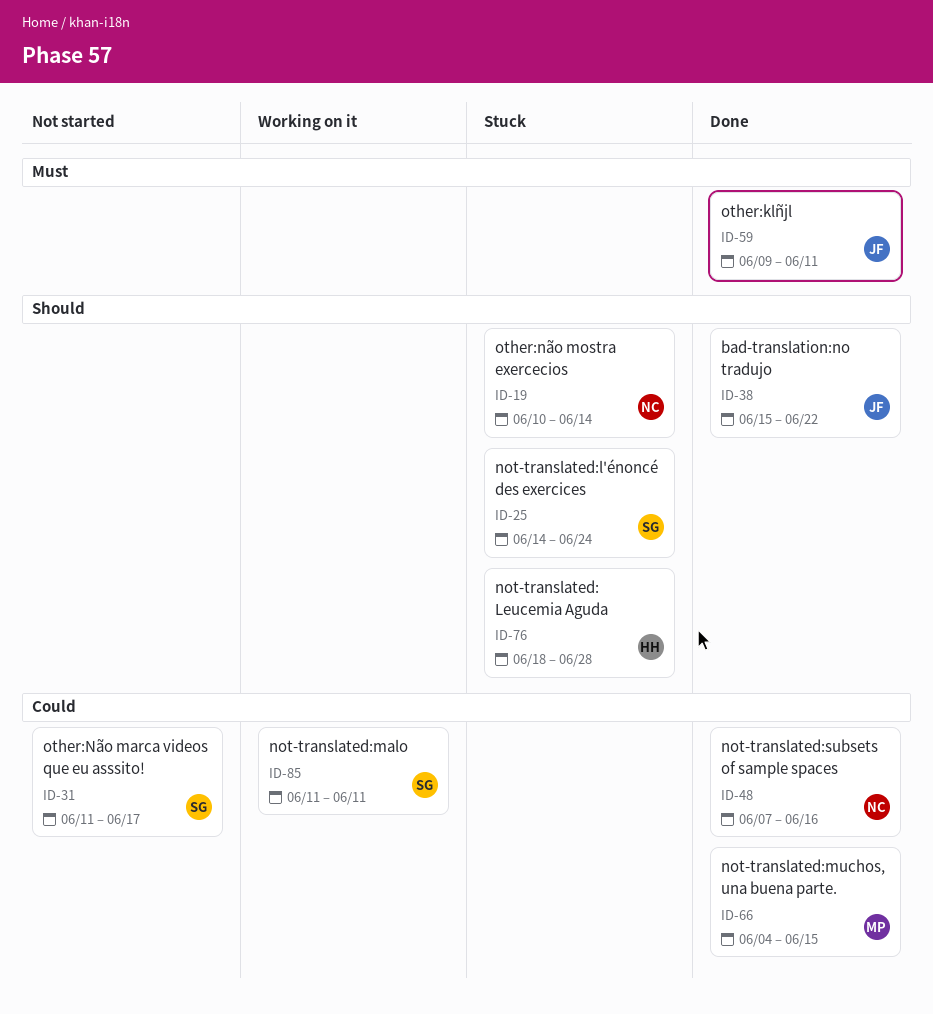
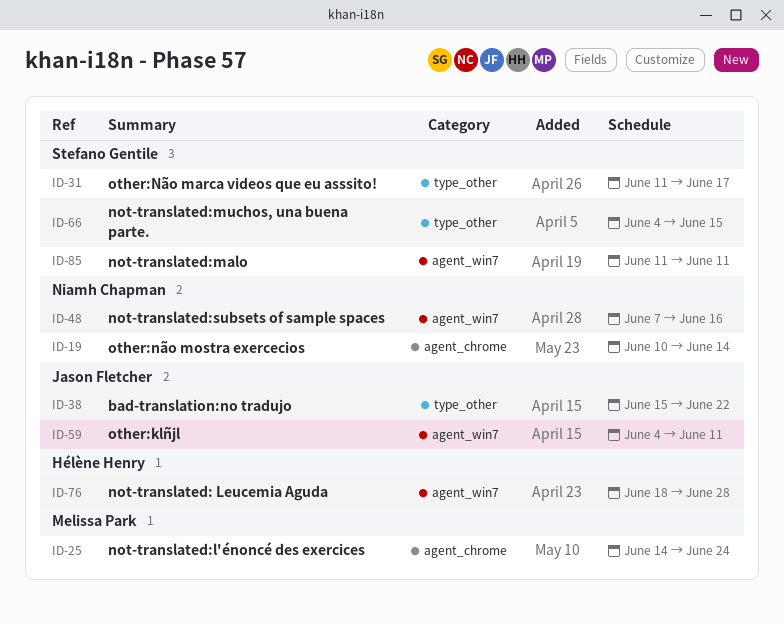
ID-25, owner: Stefano Gentile -> Melissa Park
ID-59, start: Jun 9 -> Jun 4
ID-66, owner: Melissa Park -> Stefano Gentile

